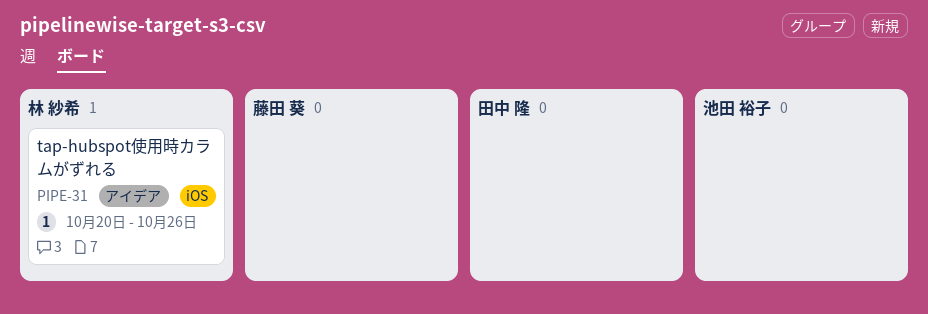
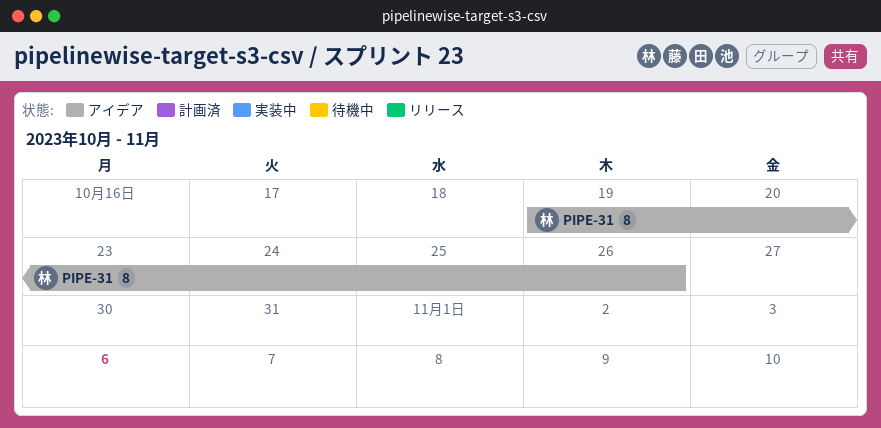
PIPE-31, estimate: 1 -> 8
PIPE-31, start: Oct 20 -> Oct 19

